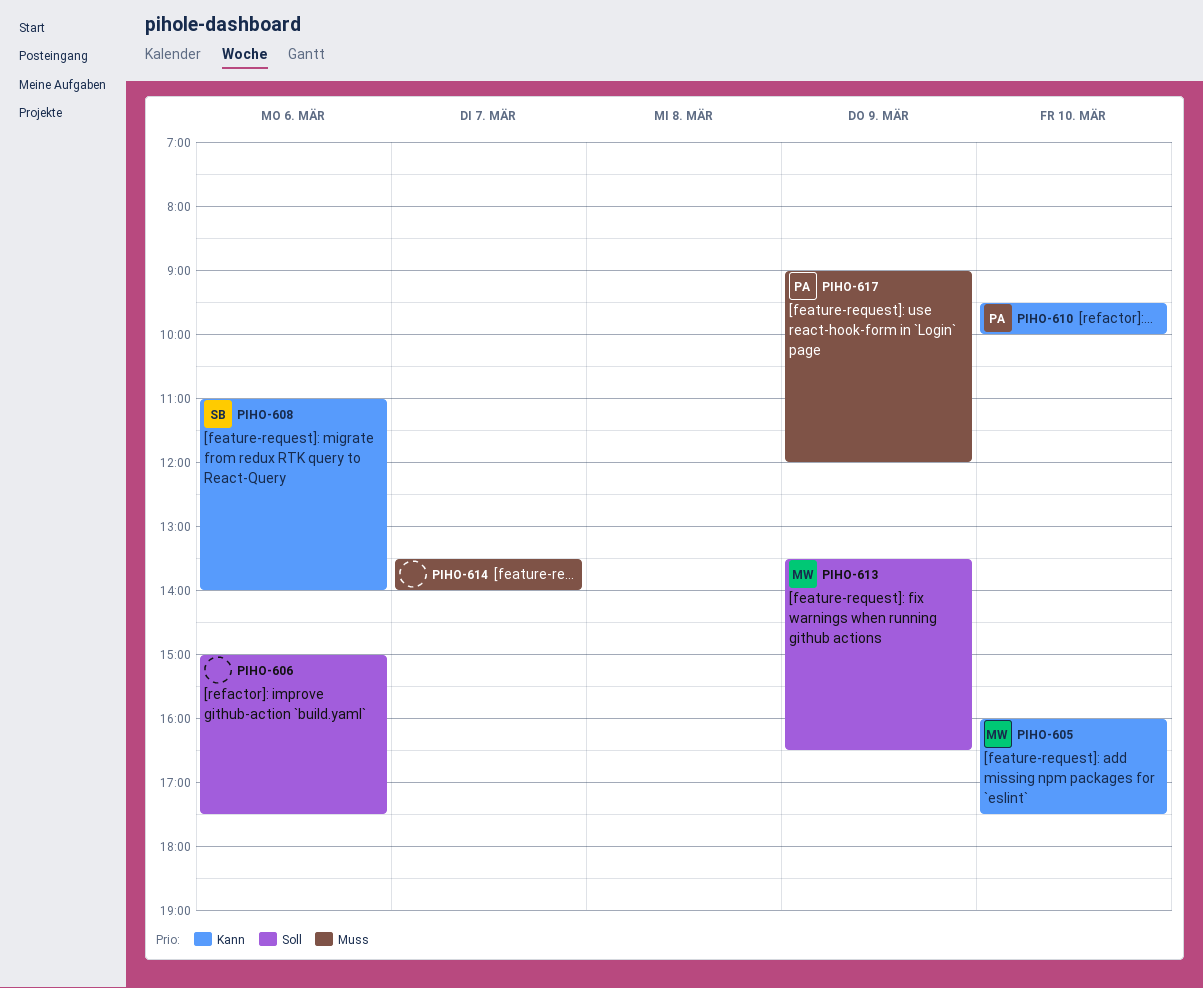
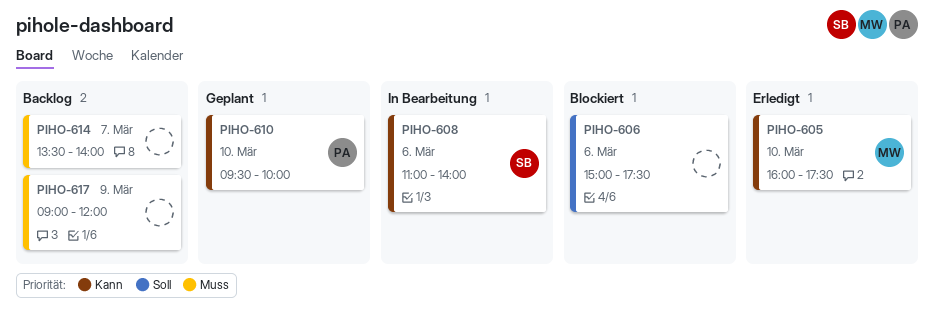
PIHO-613: present -> none
PIHO-617, owner: PA -> none

